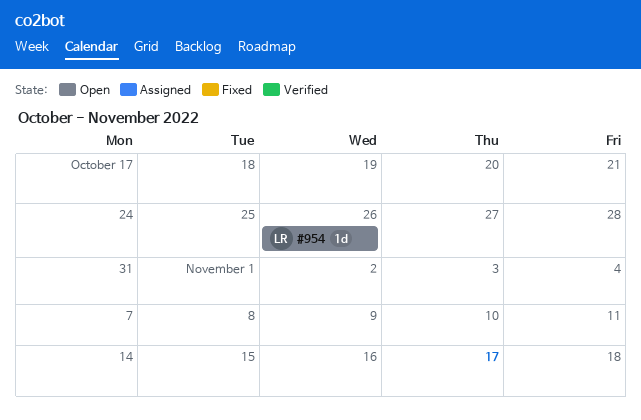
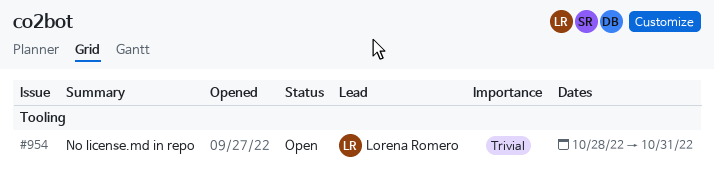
#954, start: Oct 26 -> Oct 28
#954, due: Oct 26 -> Oct 31

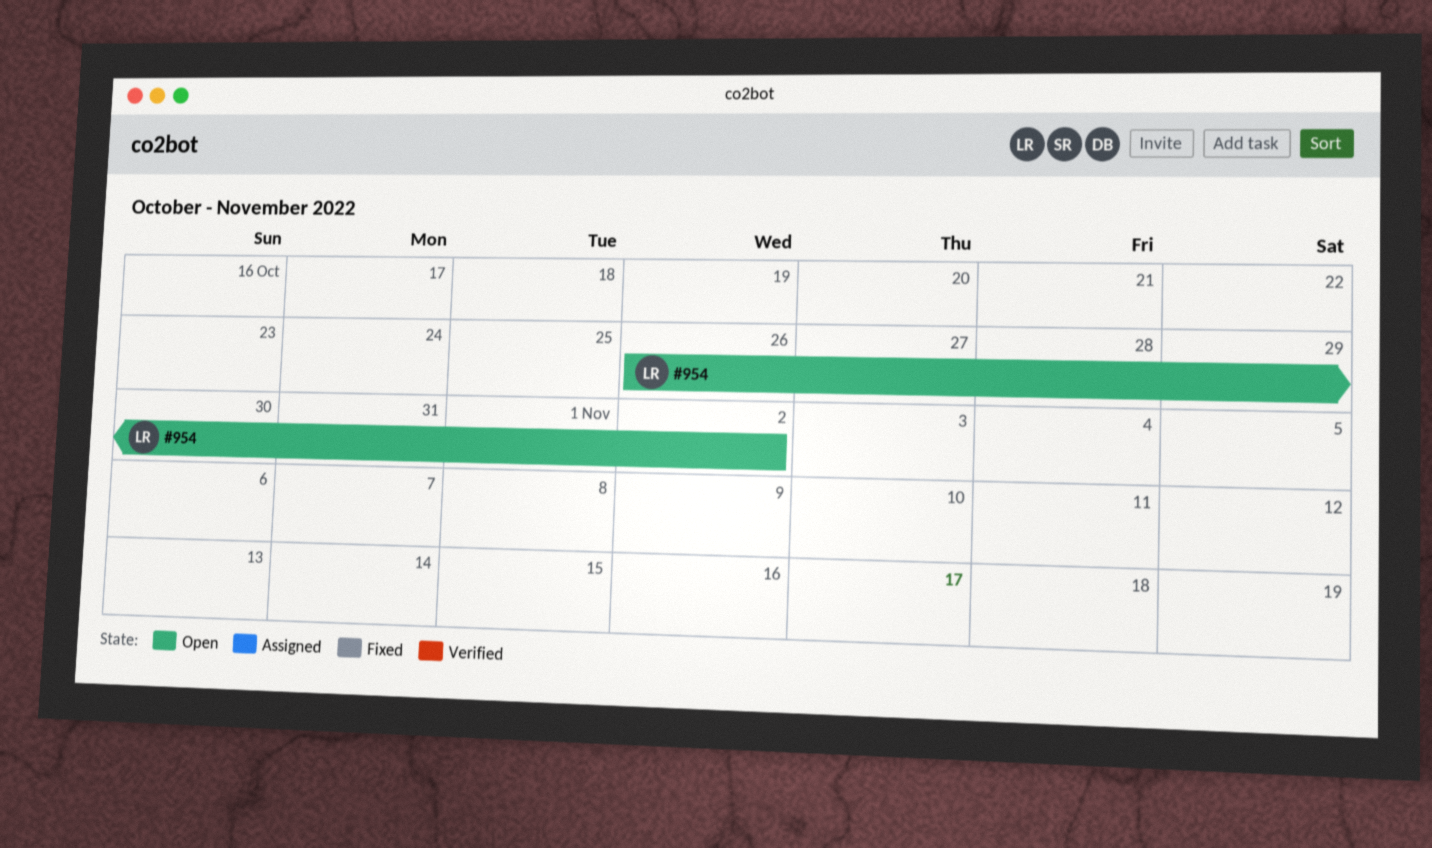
#954, start: Oct 28 -> Oct 26
#954, due: Oct 31 -> Nov 2

